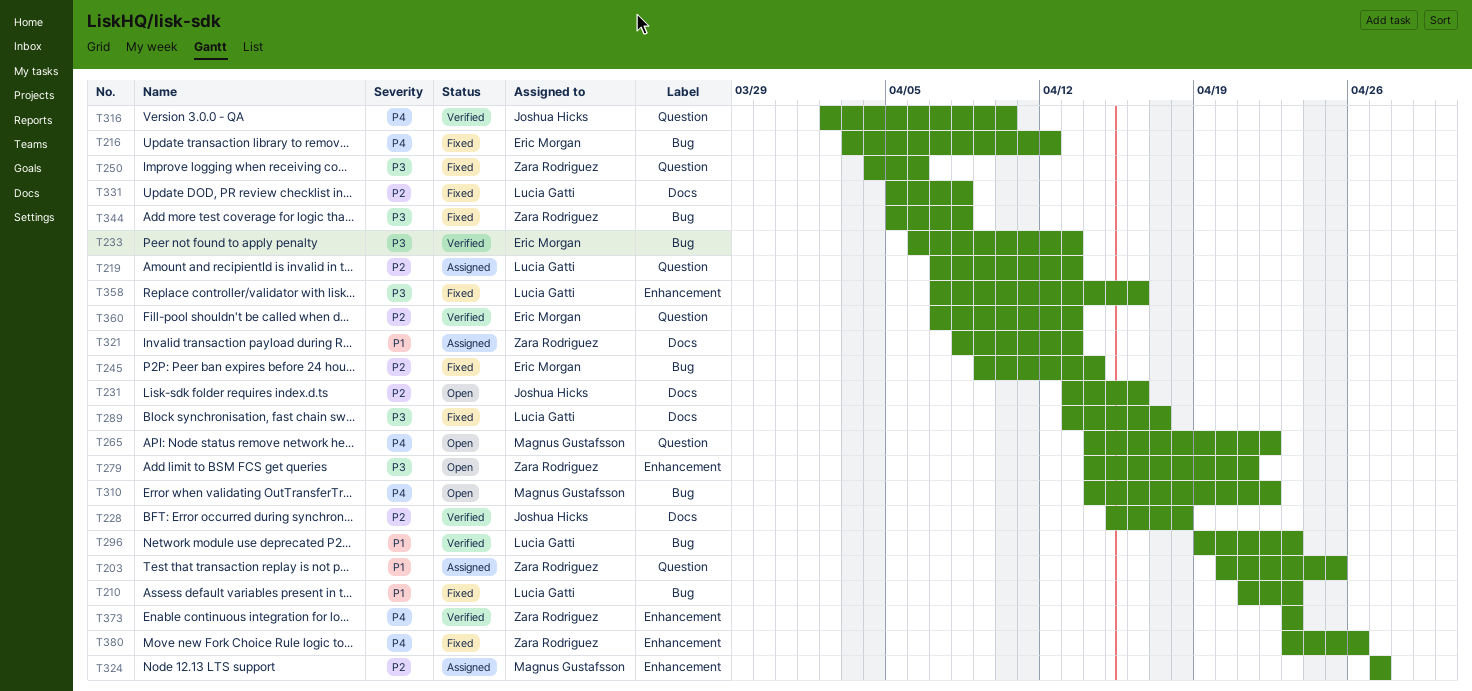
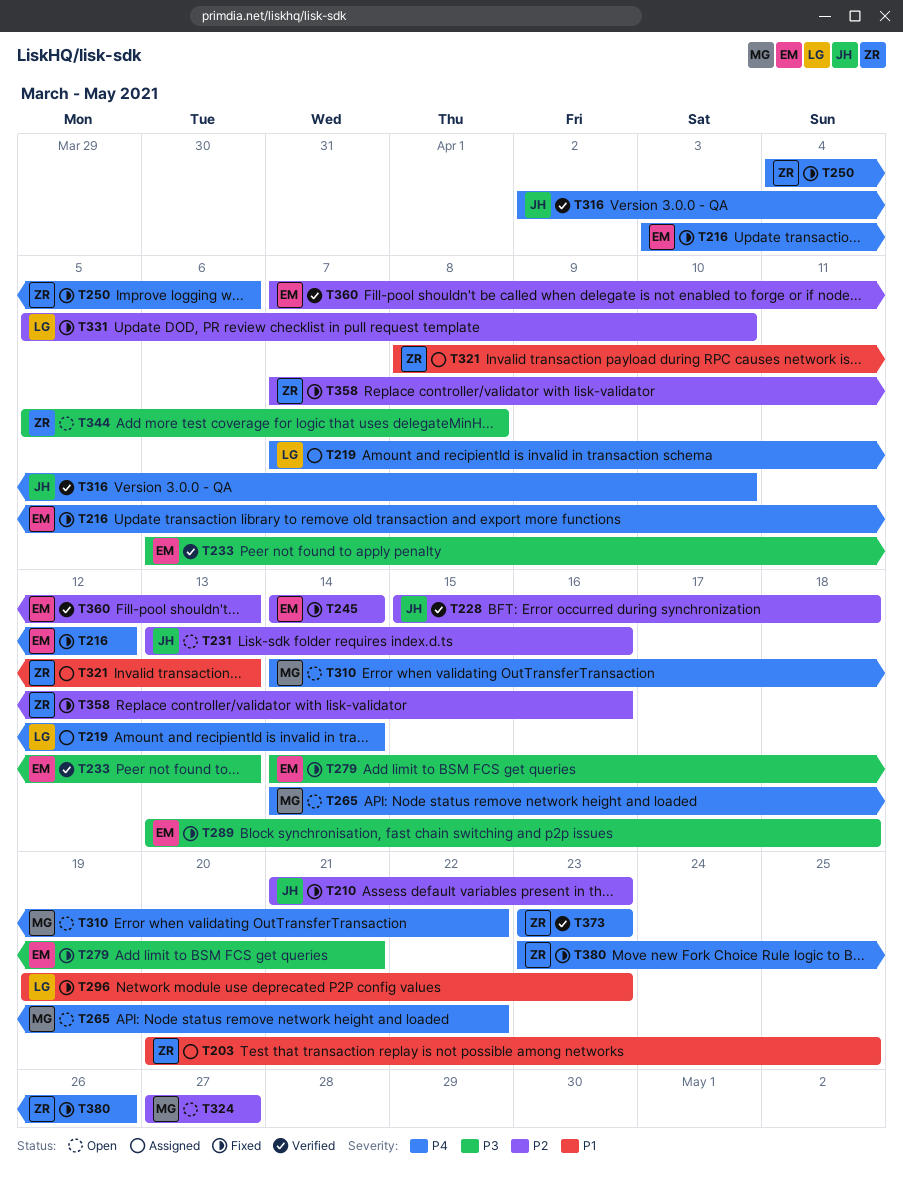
T210, owner: Lucia Gatti -> Joshua Hicks
T210, priority: P1 -> P2
T219, priority: P2 -> P4
T219, due: Apr 13 -> Apr 14
T245, start: Apr 9 -> Apr 14
T250, priority: P3 -> P4
T279, status: Open -> Fixed
T279, owner: Zara Rodriguez -> Eric Morgan
T289, owner: Lucia Gatti -> Eric Morgan
T289, due: Apr 17 -> Apr 18
T296, status: Verified -> Fixed
T324, status: Assigned -> Open
T331, due: Apr 8 -> Apr 10
T344, status: Fixed -> Open
T358, owner: Lucia Gatti -> Zara Rodriguez
T358, priority: P3 -> P2

